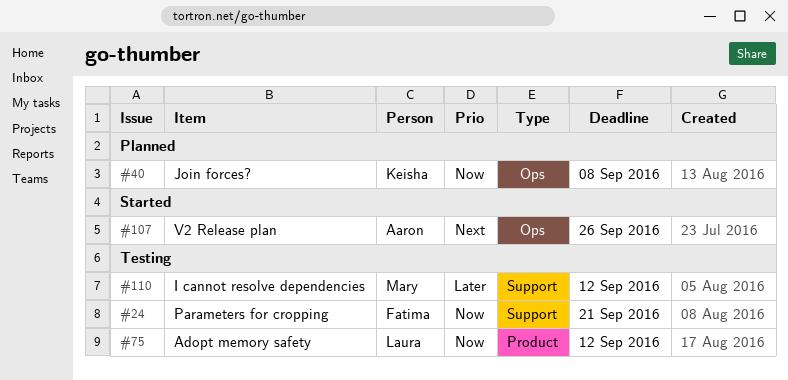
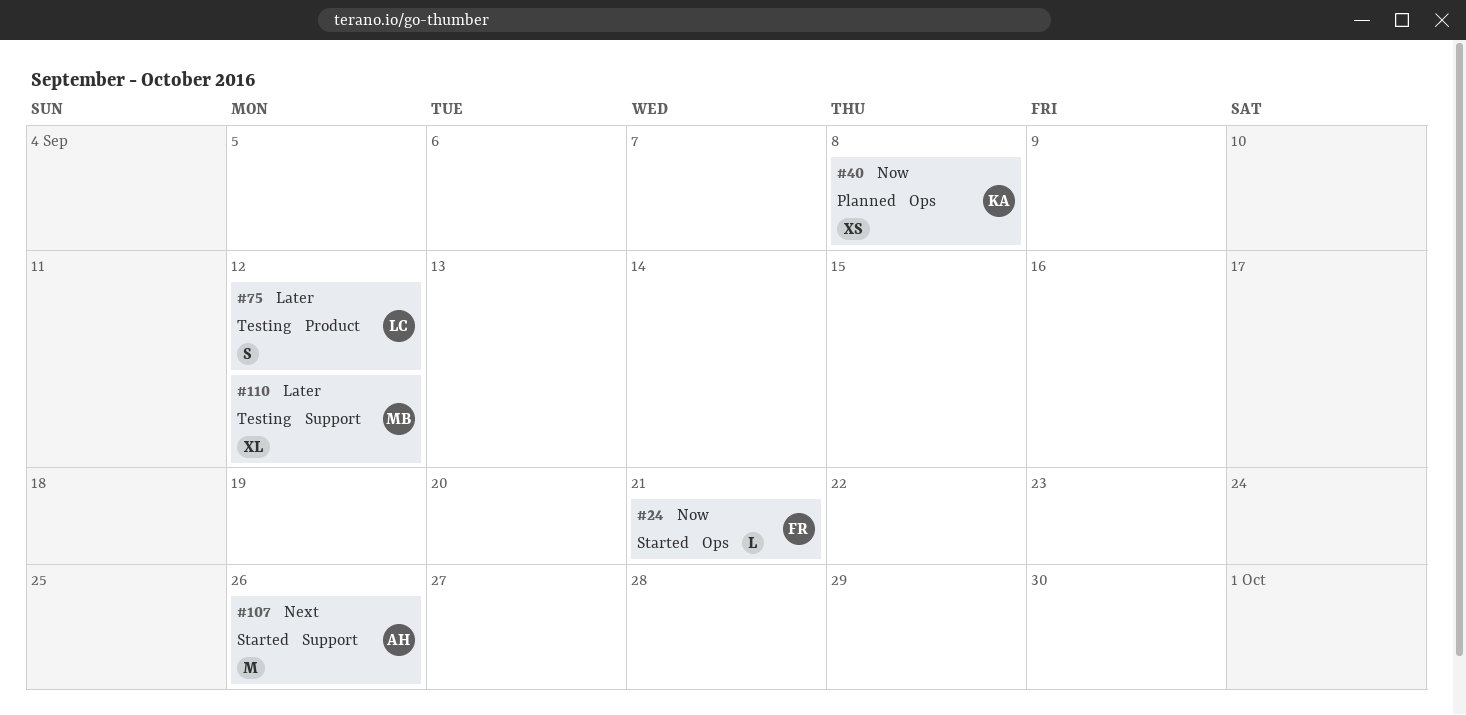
#24, status: Testing -> Started
#24, label: Support -> Ops
#75, priority: Now -> Later
#107, label: Ops -> Support

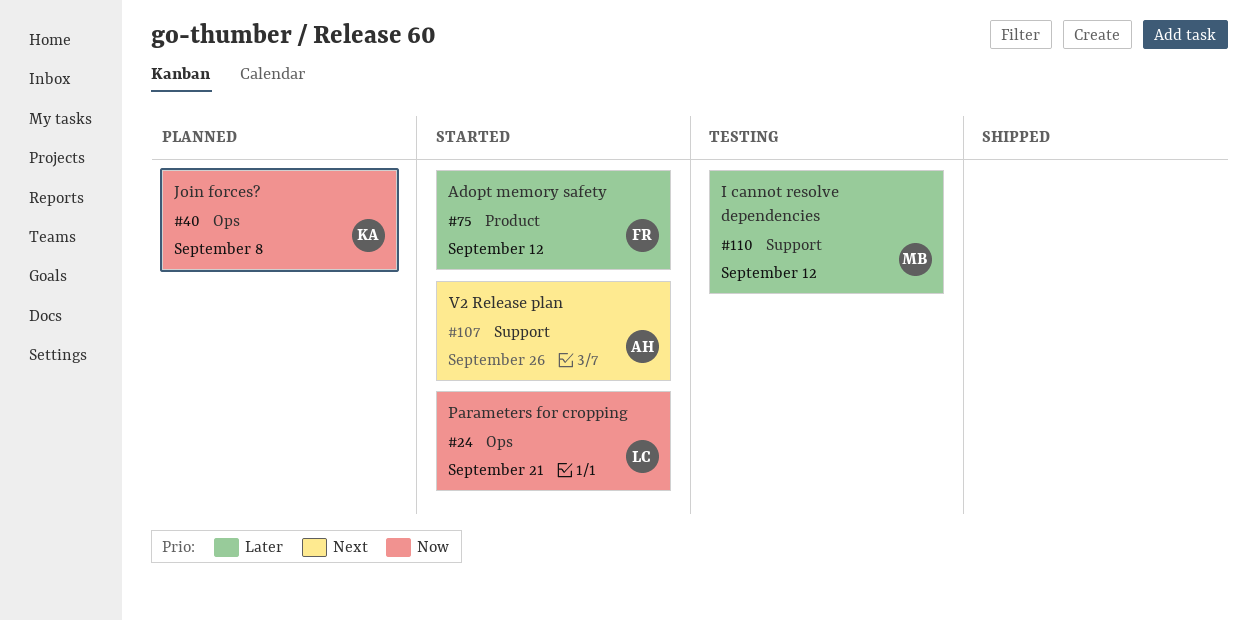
#24, owner: FR -> LC
#75, status: Testing -> Started
#75, owner: LC -> FR

